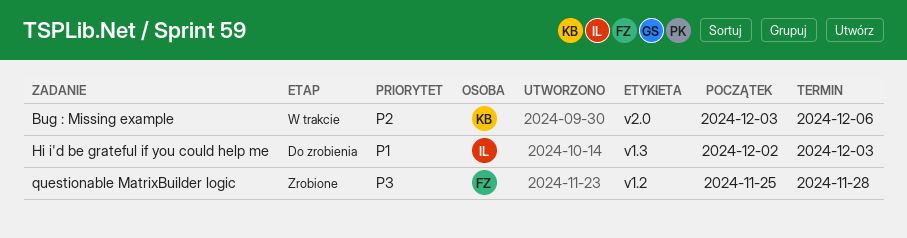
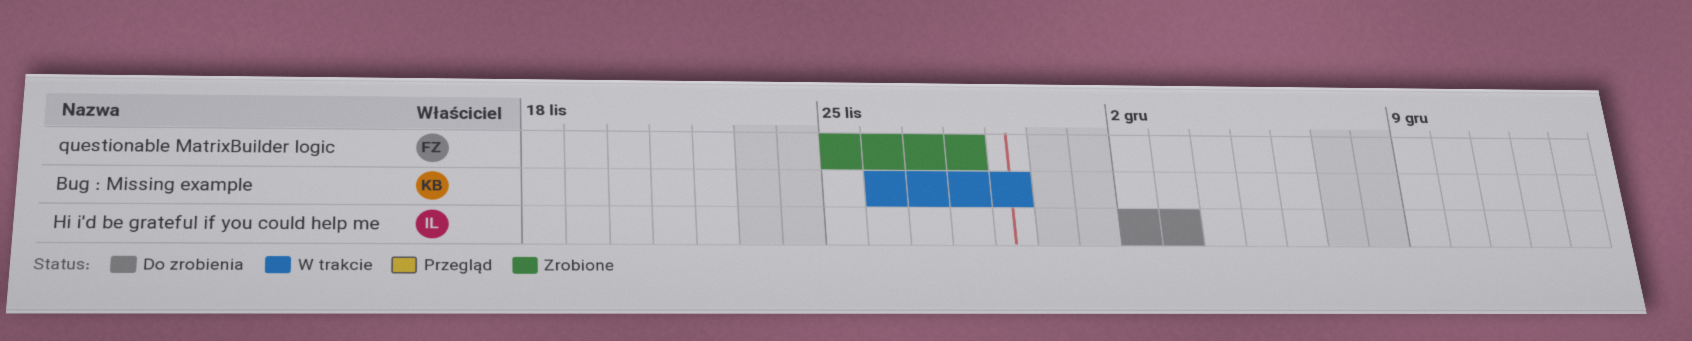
Bug : Missing example, start: Dec 3 -> Nov 26
Bug : Missing example, due: Dec 6 -> Nov 29

